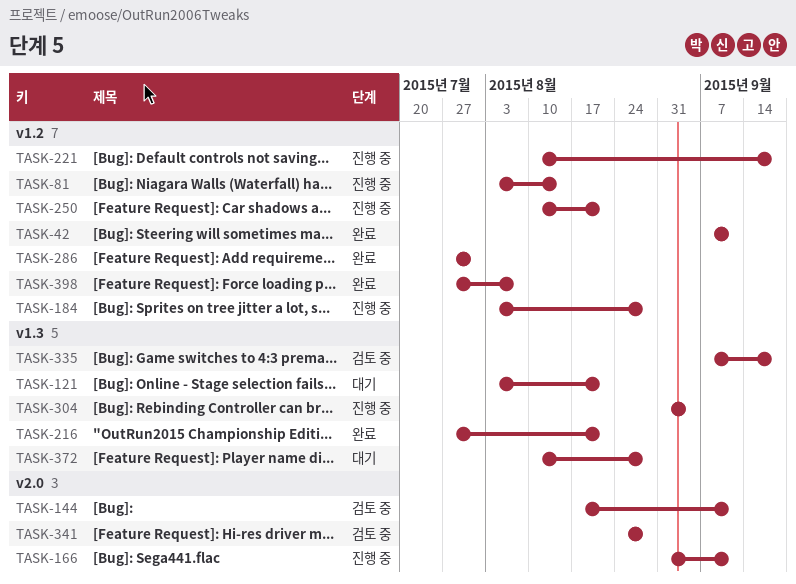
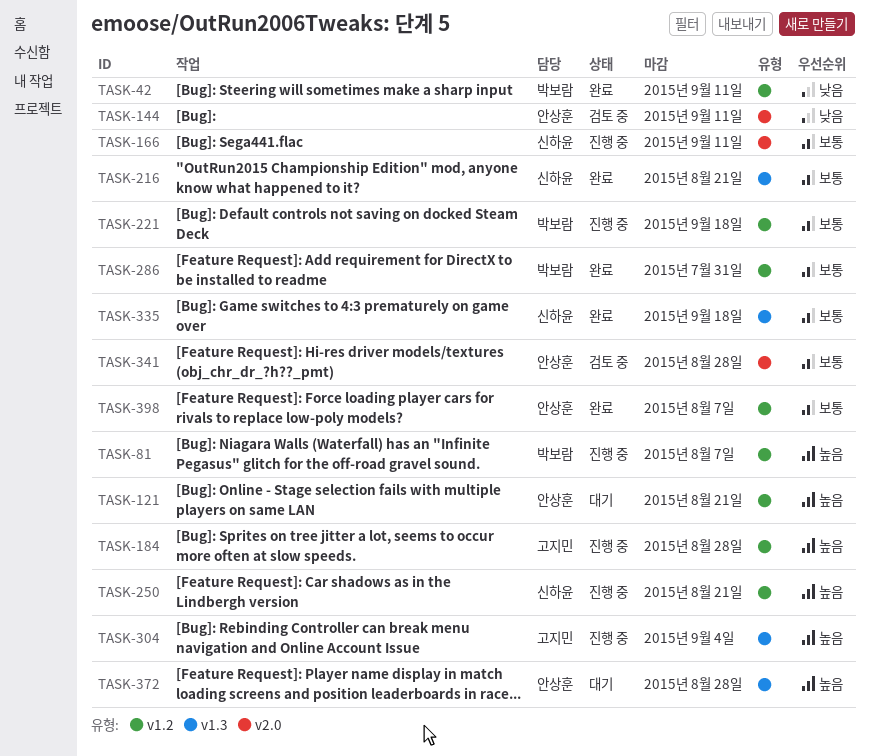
TASK-81, due: Aug 14 -> Aug 7
TASK-121, label: v1.3 -> v1.2
TASK-335, status: 검토 중 -> 완료

